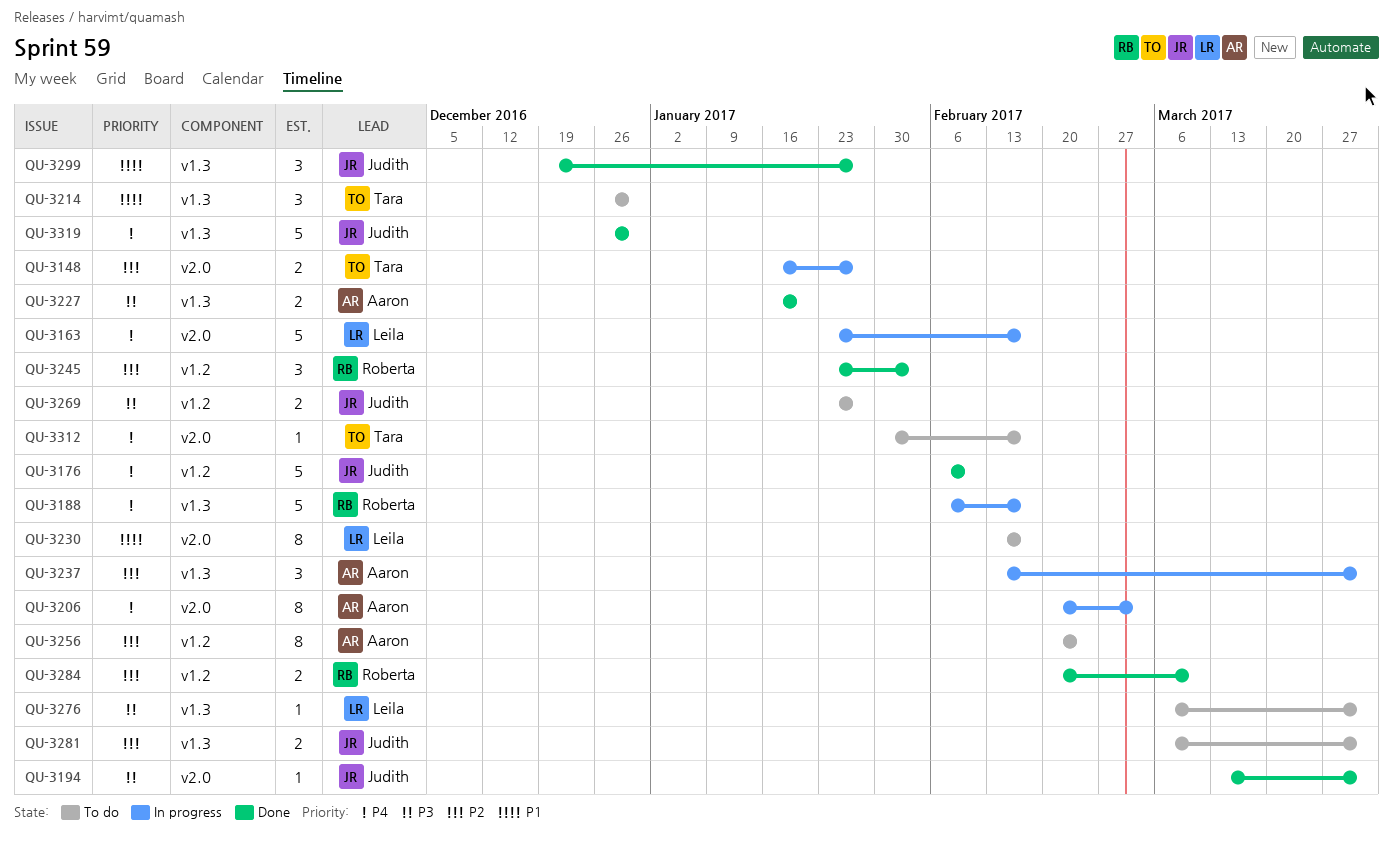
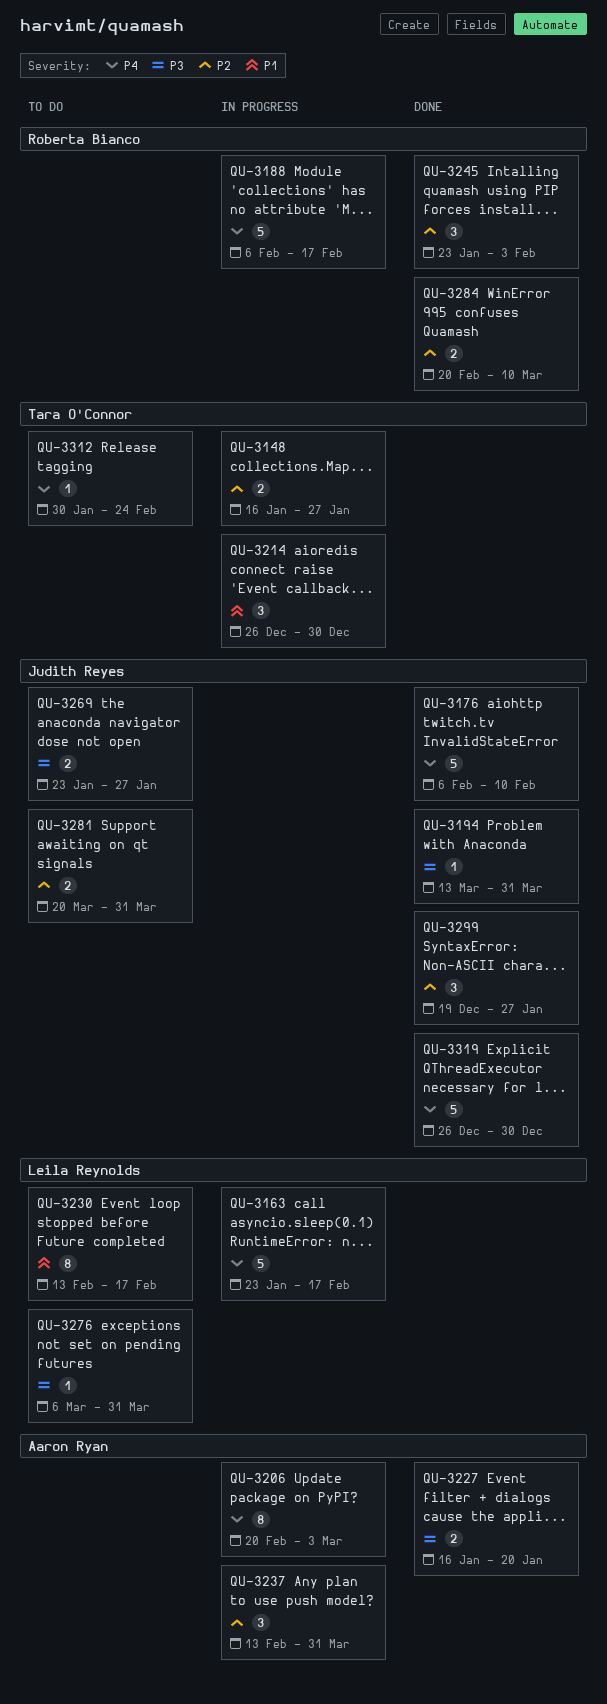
QU-3214, status: To do -> In progress
QU-3256: present -> none
QU-3281, start: Mar 6 -> Mar 20
QU-3299, priority: P1 -> P2
QU-3312, due: Feb 17 -> Feb 24

